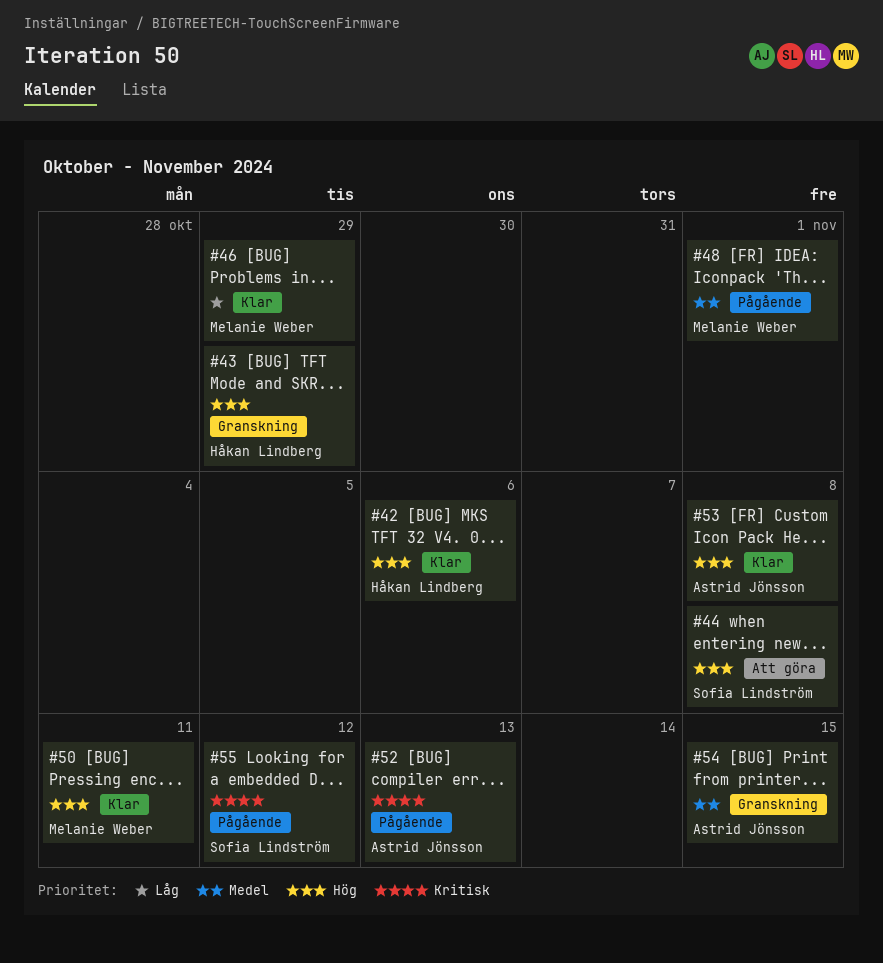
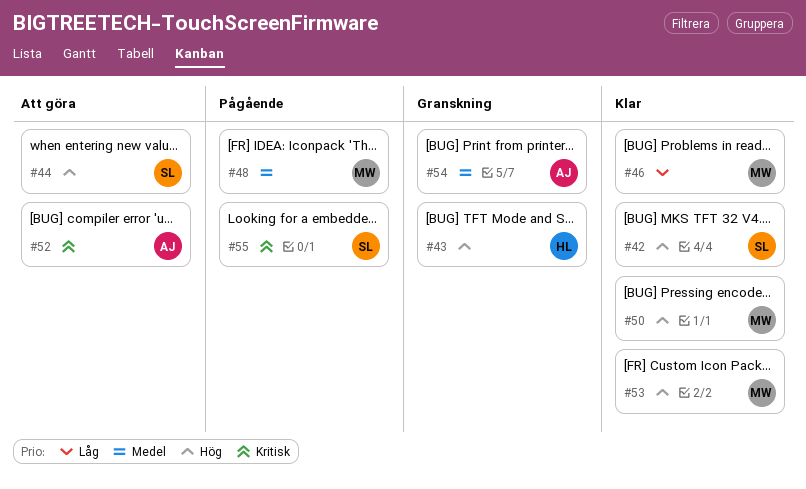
#42, owner: Håkan Lindberg -> Sofia Lindström
#52, status: Pågående -> Att göra
#53, owner: Astrid Jönsson -> Melanie Weber

